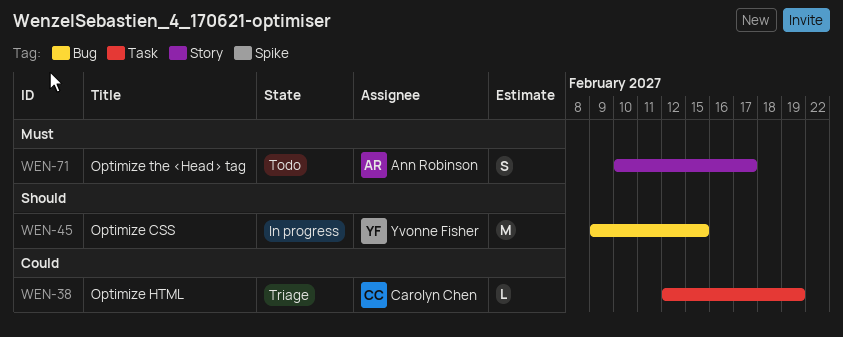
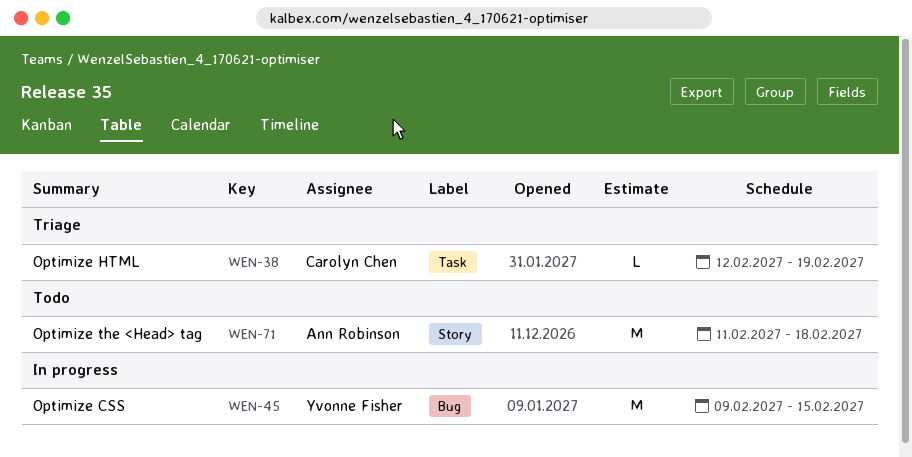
WEN-71, estimate: S -> M
WEN-71, start: Feb 10 -> Feb 11
WEN-71, due: Feb 17 -> Feb 18

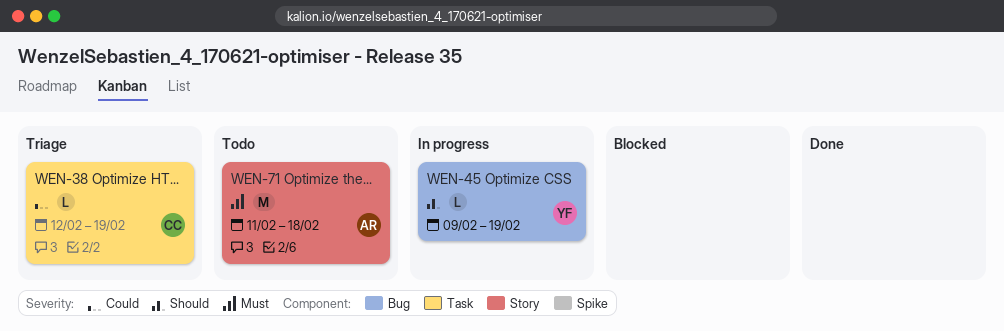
WEN-45, estimate: M -> L
WEN-45, due: Feb 15 -> Feb 19

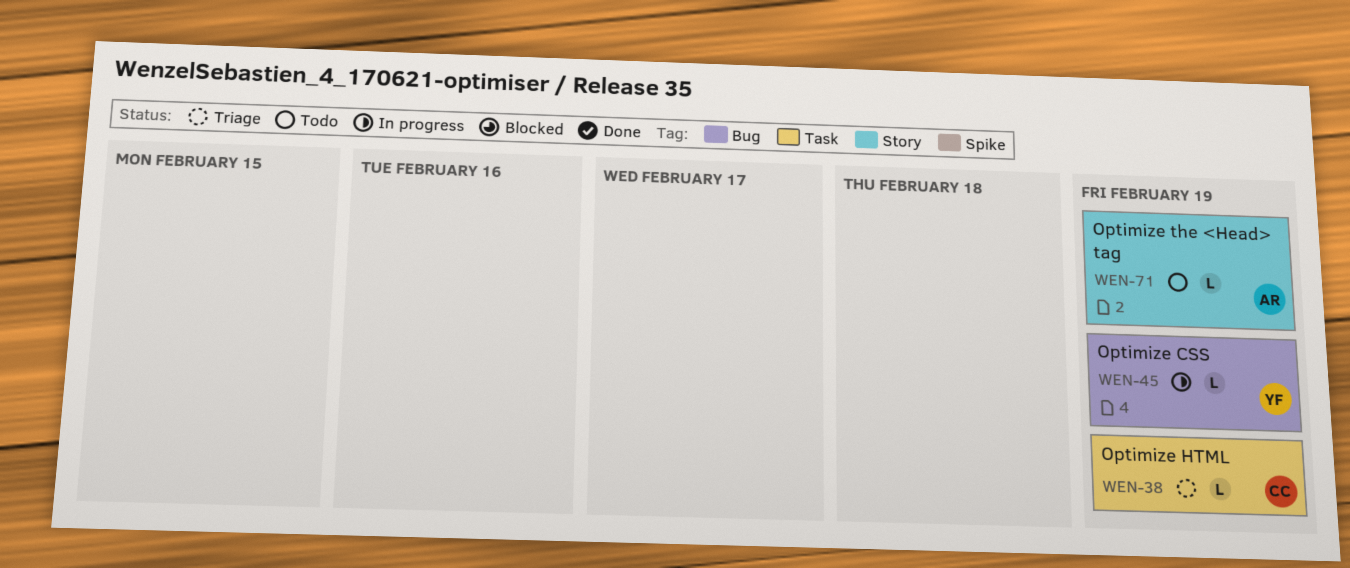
WEN-71, estimate: M -> L
WEN-71, due: Feb 18 -> Feb 19

